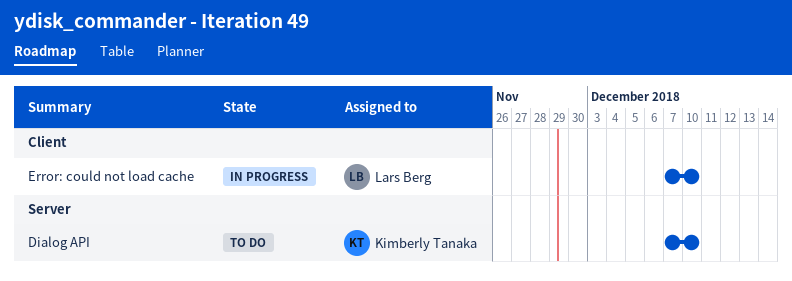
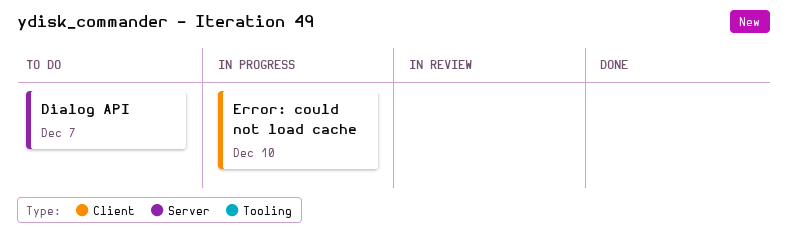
Dialog API, due: Dec 10 -> Dec 7

